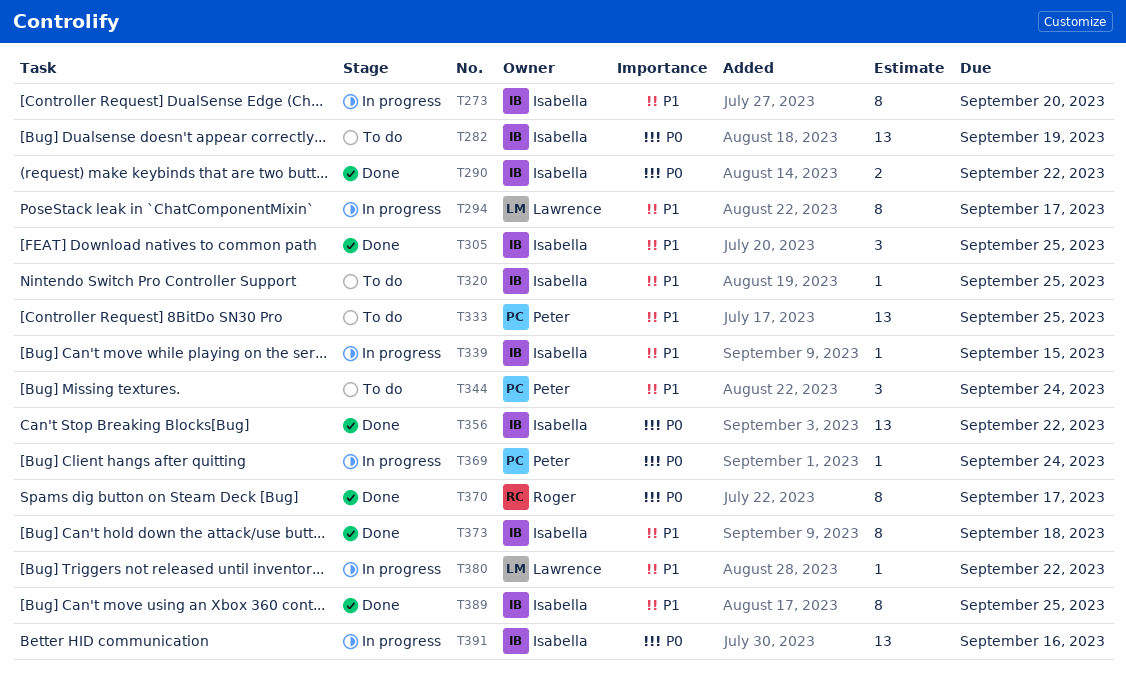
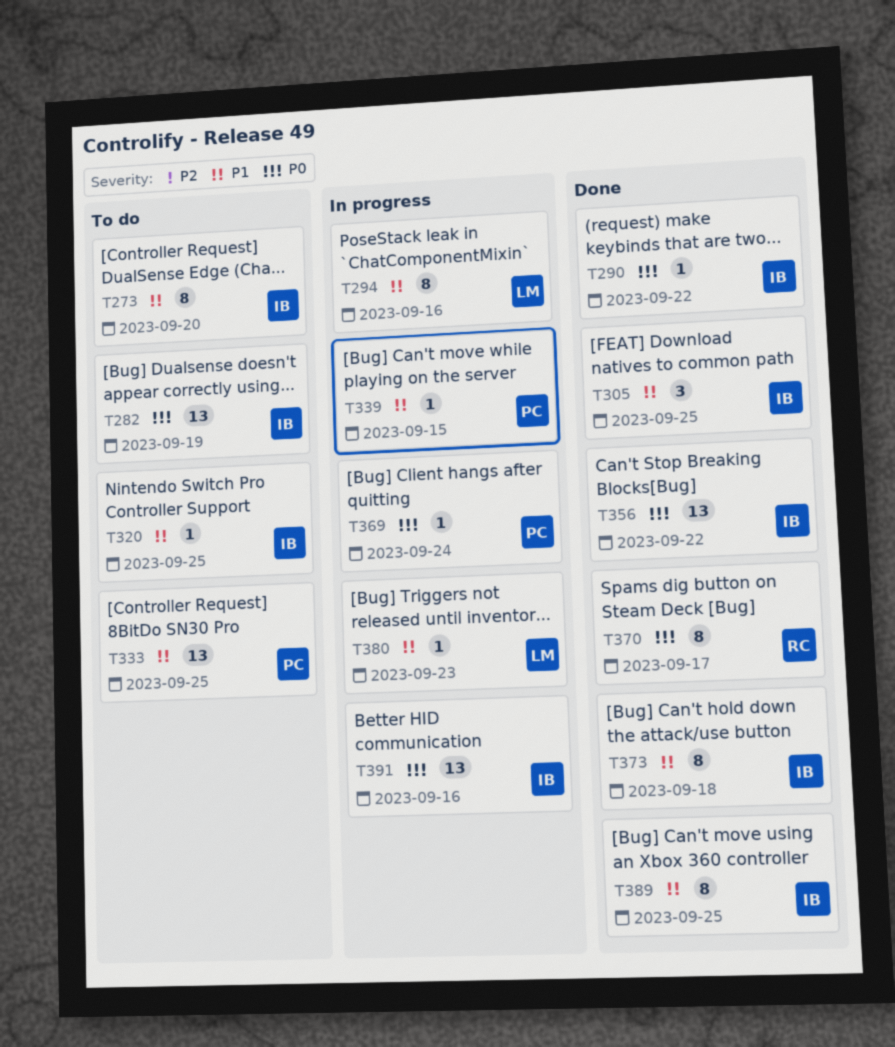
T273, status: In progress -> To do
T290, estimate: 2 -> 1
T294, due: Sep 17 -> Sep 16
T339, owner: Isabella -> Peter
T344: present -> none
T380, due: Sep 22 -> Sep 23

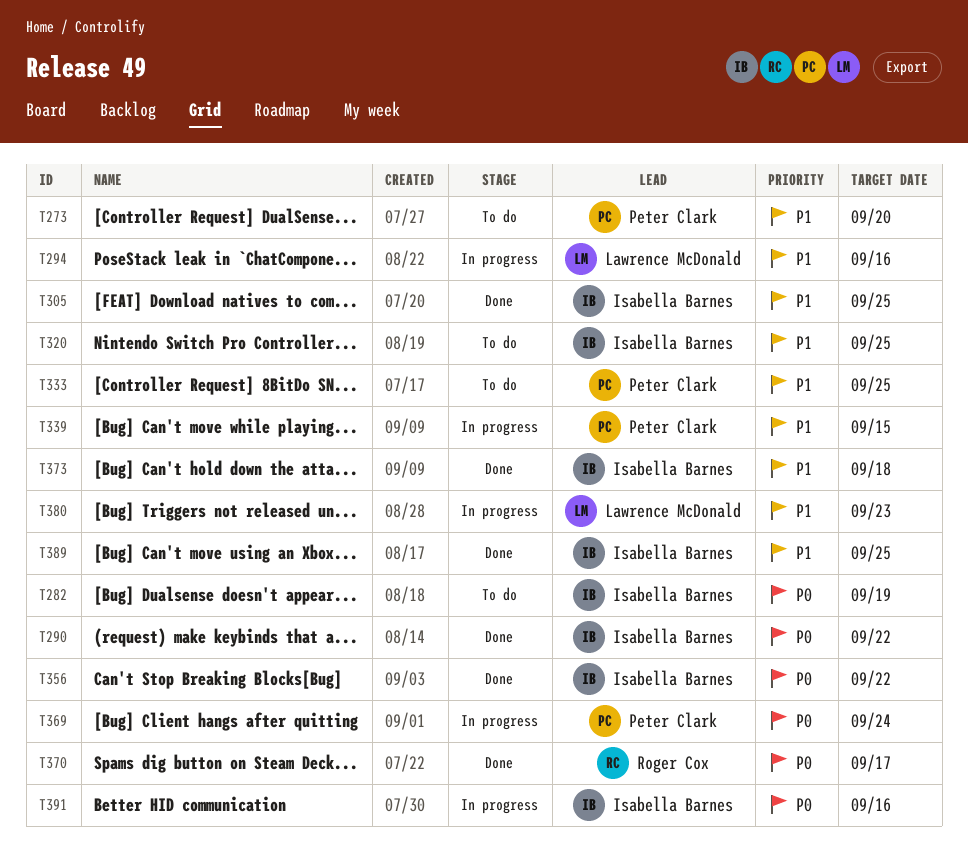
T273, owner: Isabella Barnes -> Peter Clark

